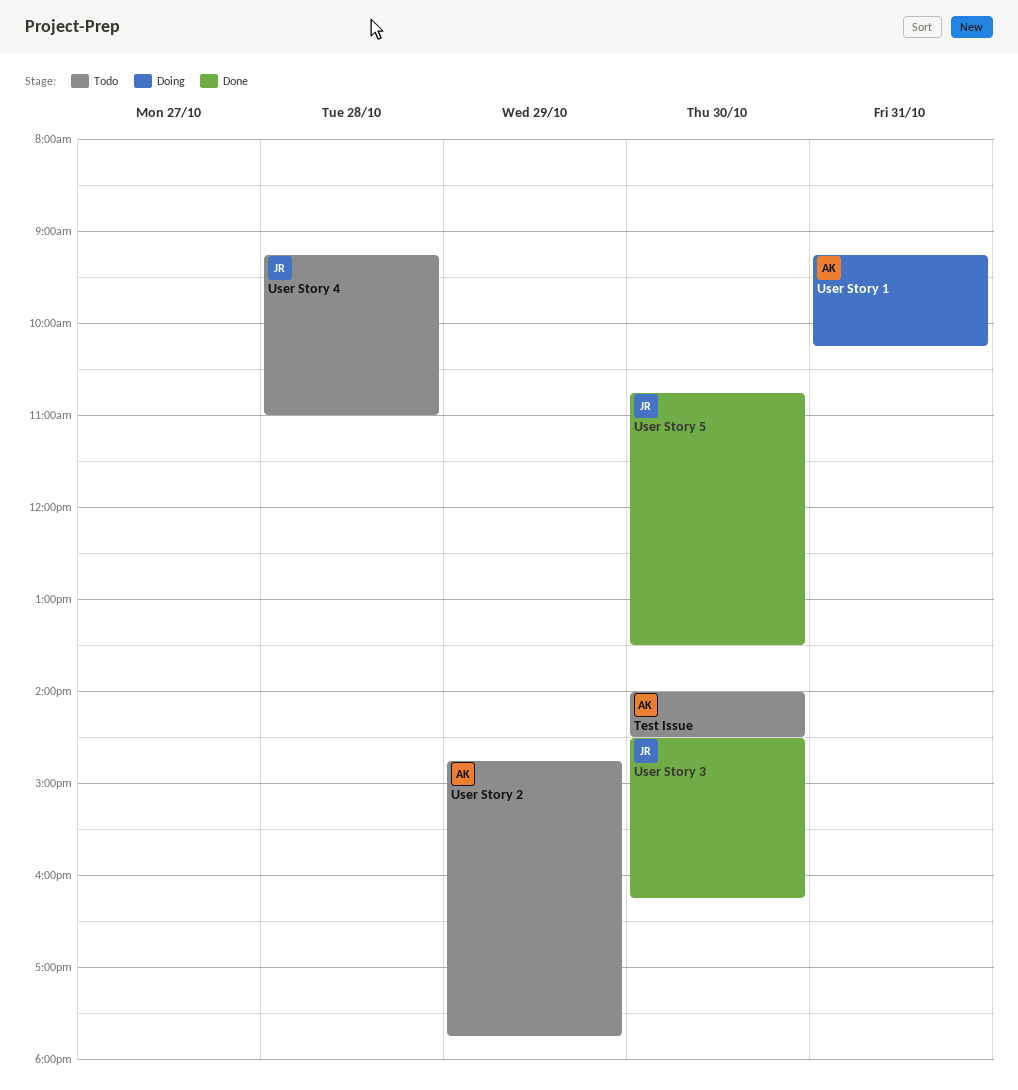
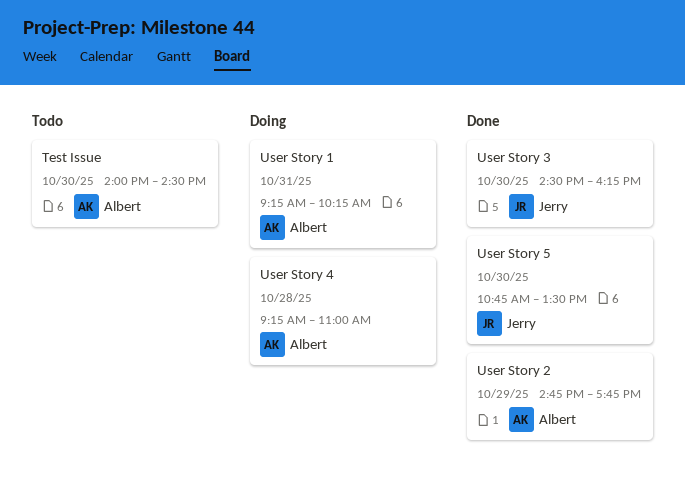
User Story 2, status: Todo -> Done
User Story 4, status: Todo -> Doing
User Story 4, owner: Jerry -> Albert

